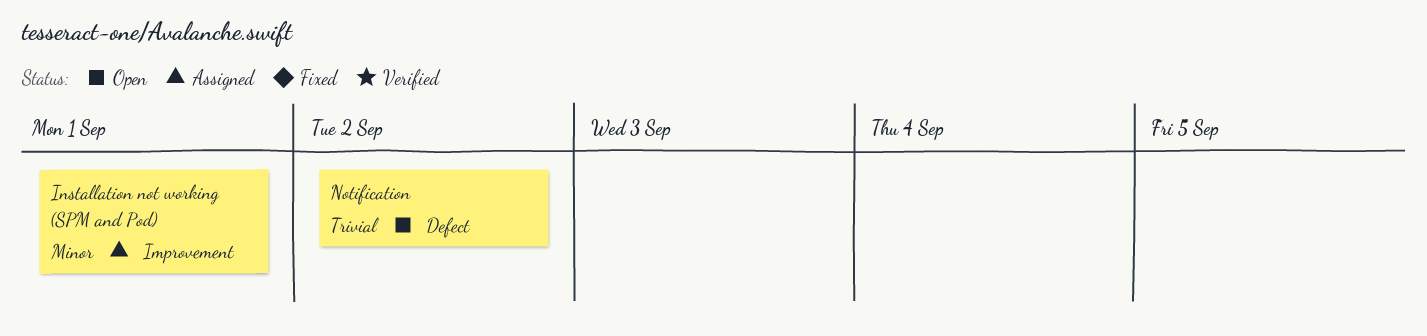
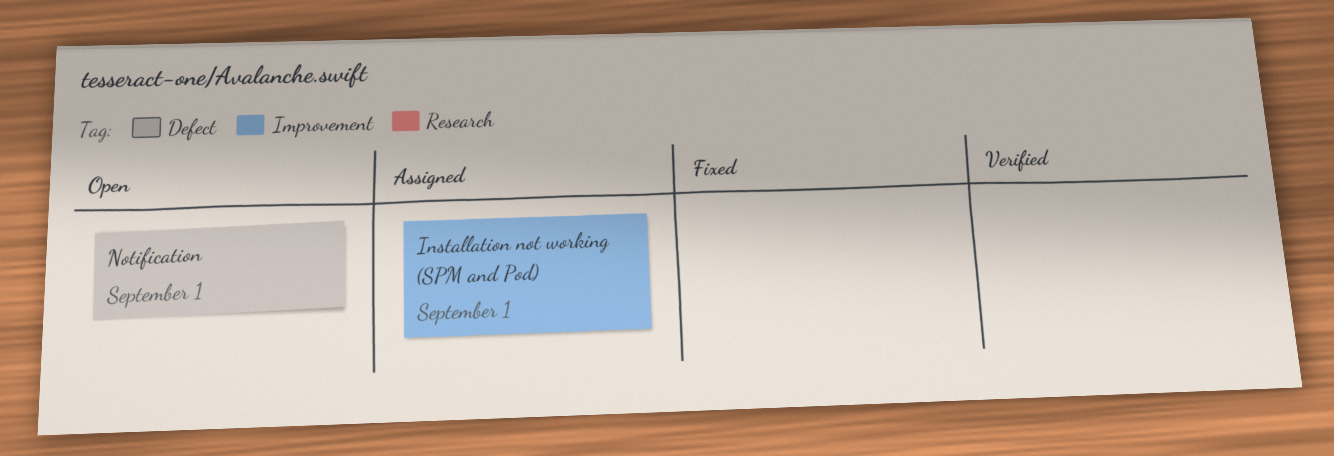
Notification, due: Sep 2 -> Sep 1

